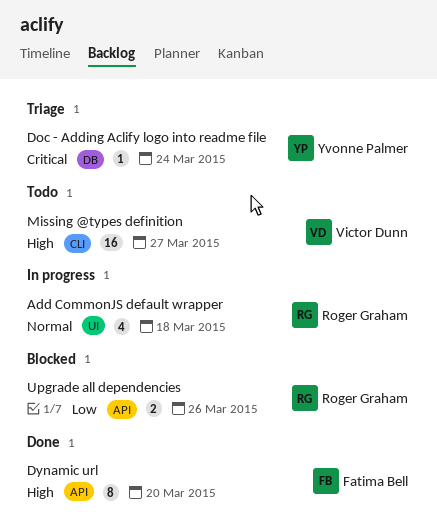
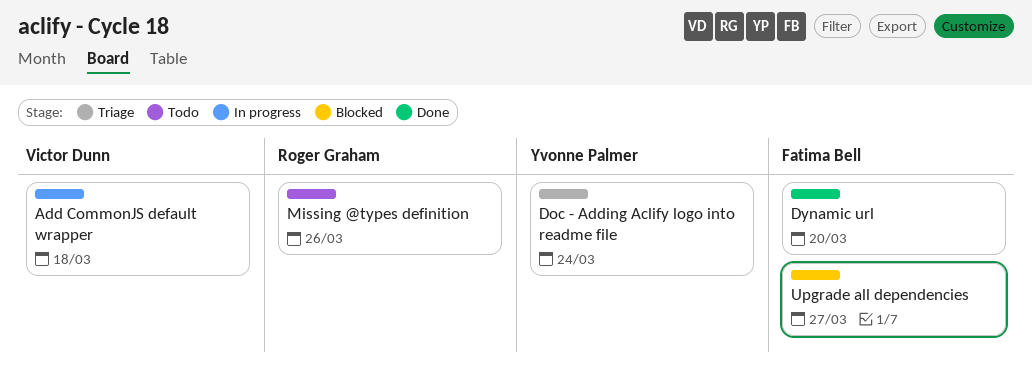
Add CommonJS default wrapper, owner: Roger Graham -> Victor Dunn
Missing @types definition, owner: Victor Dunn -> Roger Graham
Missing @types definition, due: Mar 27 -> Mar 26
Upgrade all dependencies, owner: Roger Graham -> Fatima Bell
Upgrade all dependencies, due: Mar 26 -> Mar 27

